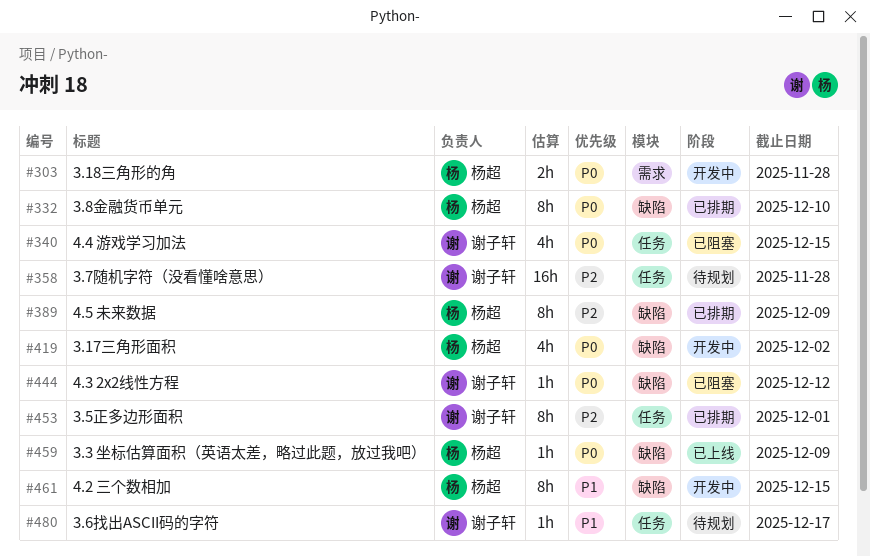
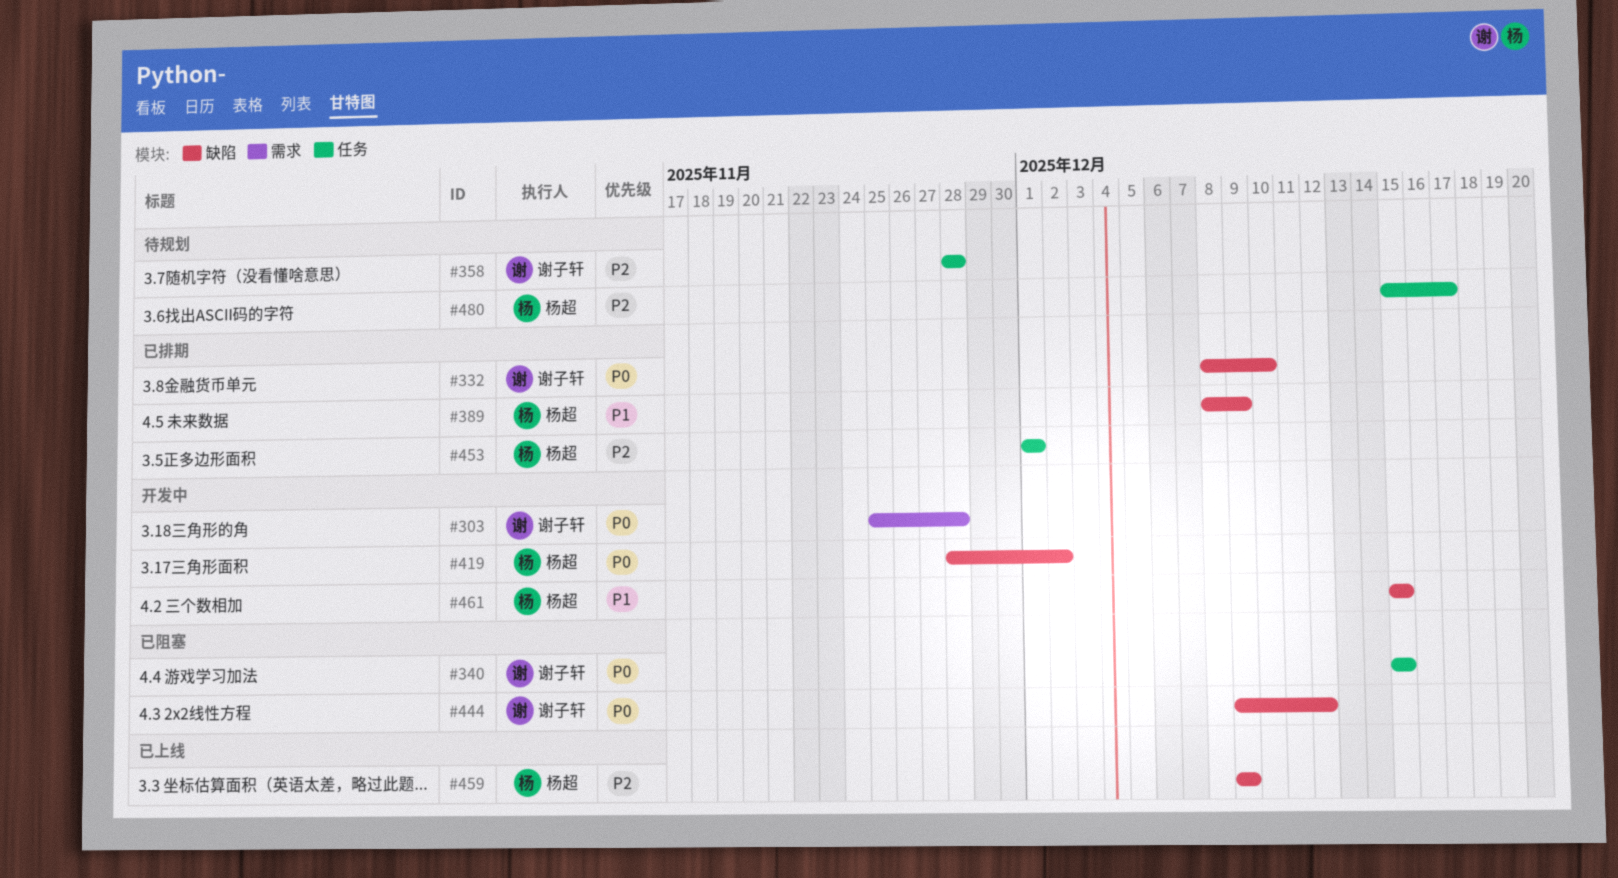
#303, owner: 杨超 -> 谢子轩
#332, owner: 杨超 -> 谢子轩
#389, priority: P2 -> P1
#453, owner: 谢子轩 -> 杨超
#459, priority: P0 -> P2
#480, owner: 谢子轩 -> 杨超
#480, priority: P1 -> P2

